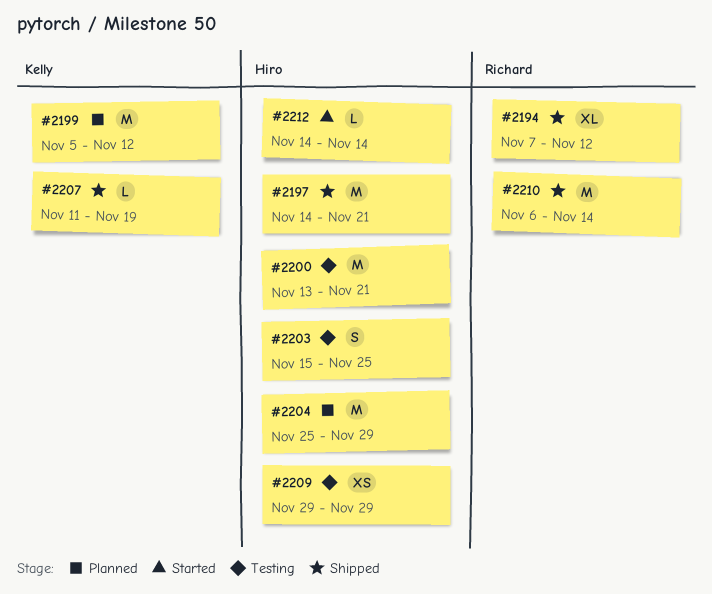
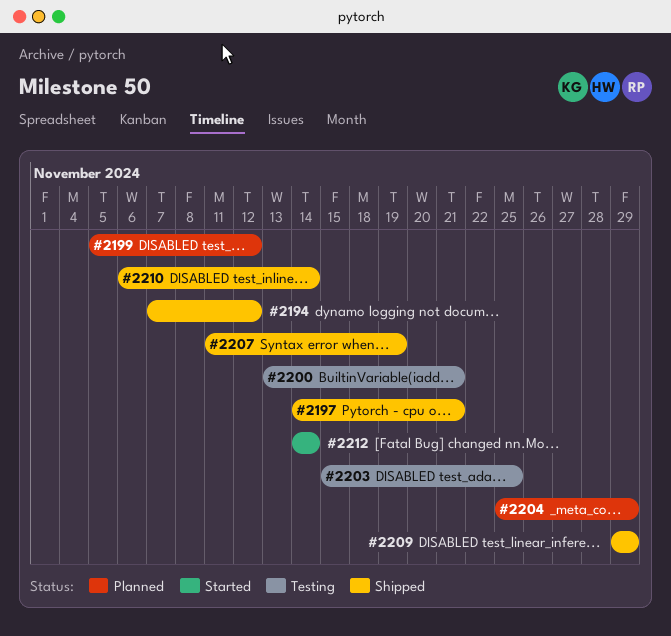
#2209, status: Testing -> Shipped

